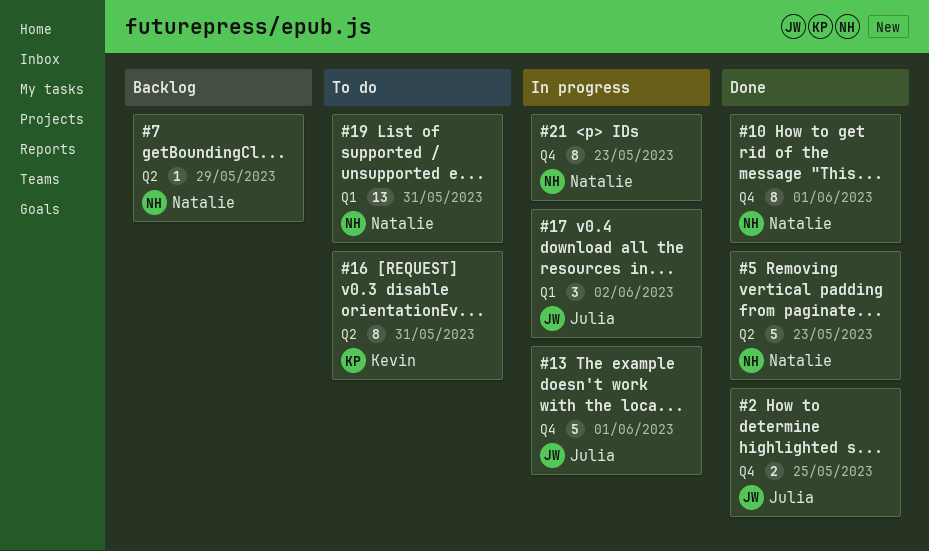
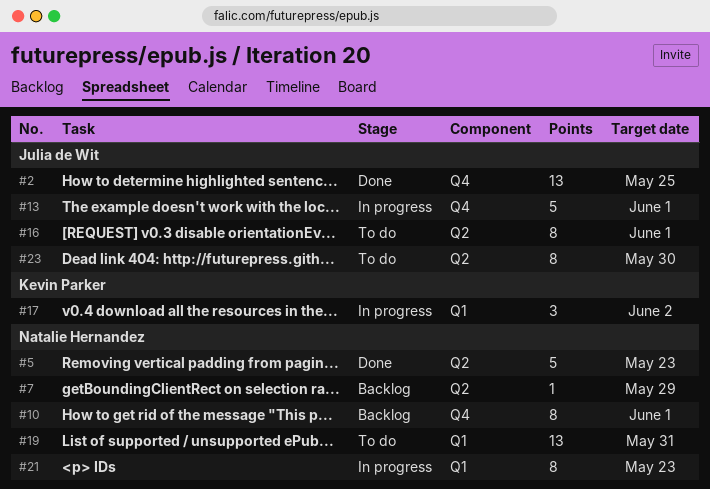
#2, estimate: 2 -> 13
#10, status: Done -> Backlog
#16, owner: Kevin Parker -> Julia de Wit
#16, due: May 31 -> Jun 1
#17, owner: Julia de Wit -> Kevin Parker
#21, label: Q4 -> Q1
#23: none -> present

